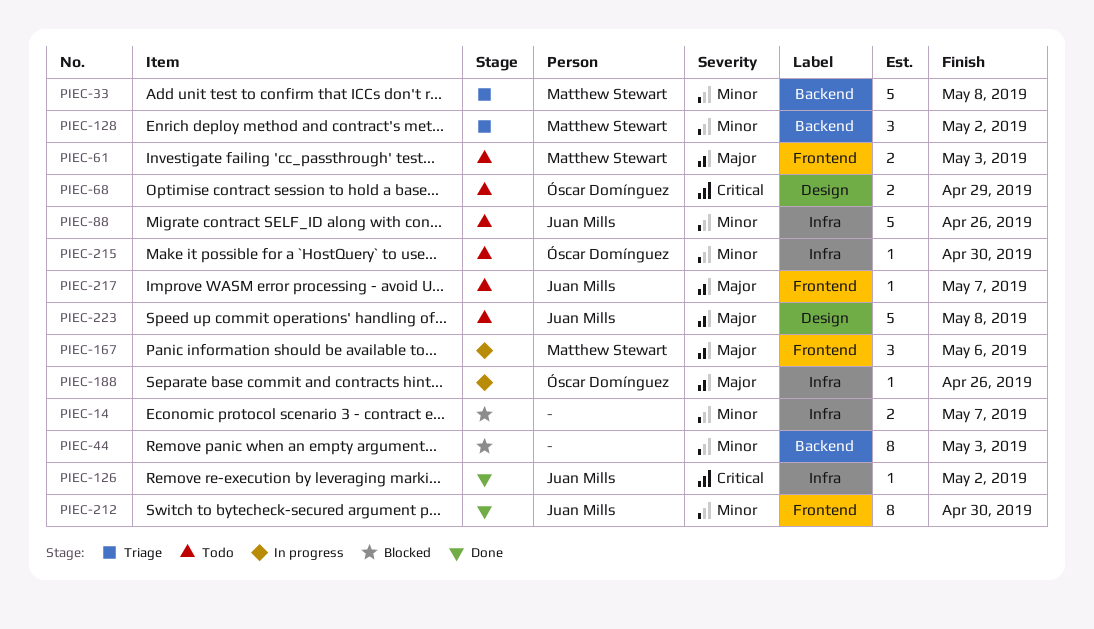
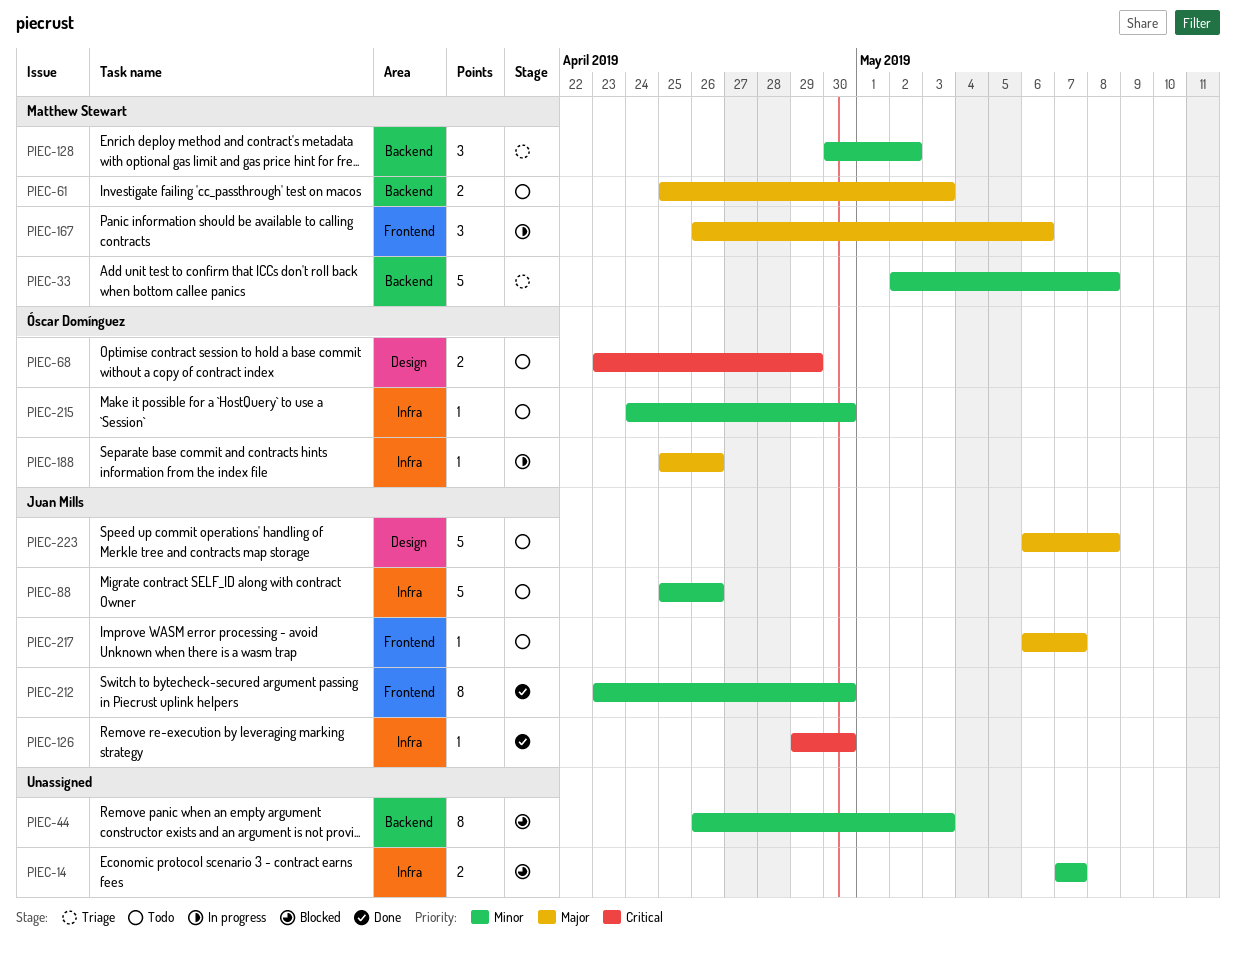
PIEC-61, label: Frontend -> Backend
PIEC-126, due: May 2 -> Apr 30

